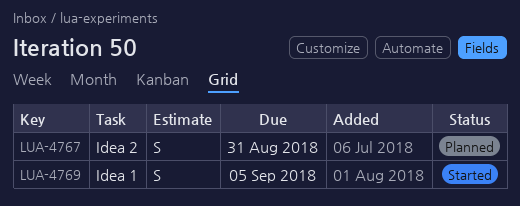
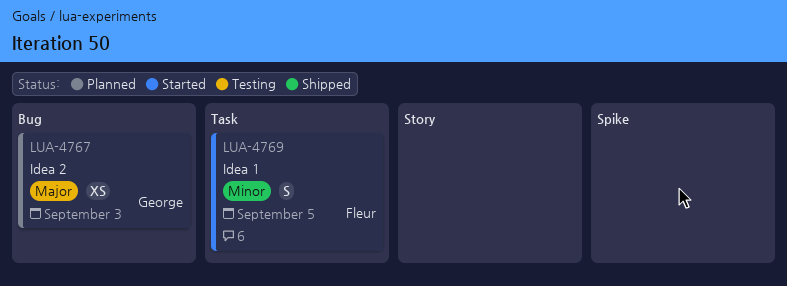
LUA-4767, estimate: S -> XS
LUA-4767, due: Aug 31 -> Sep 3

